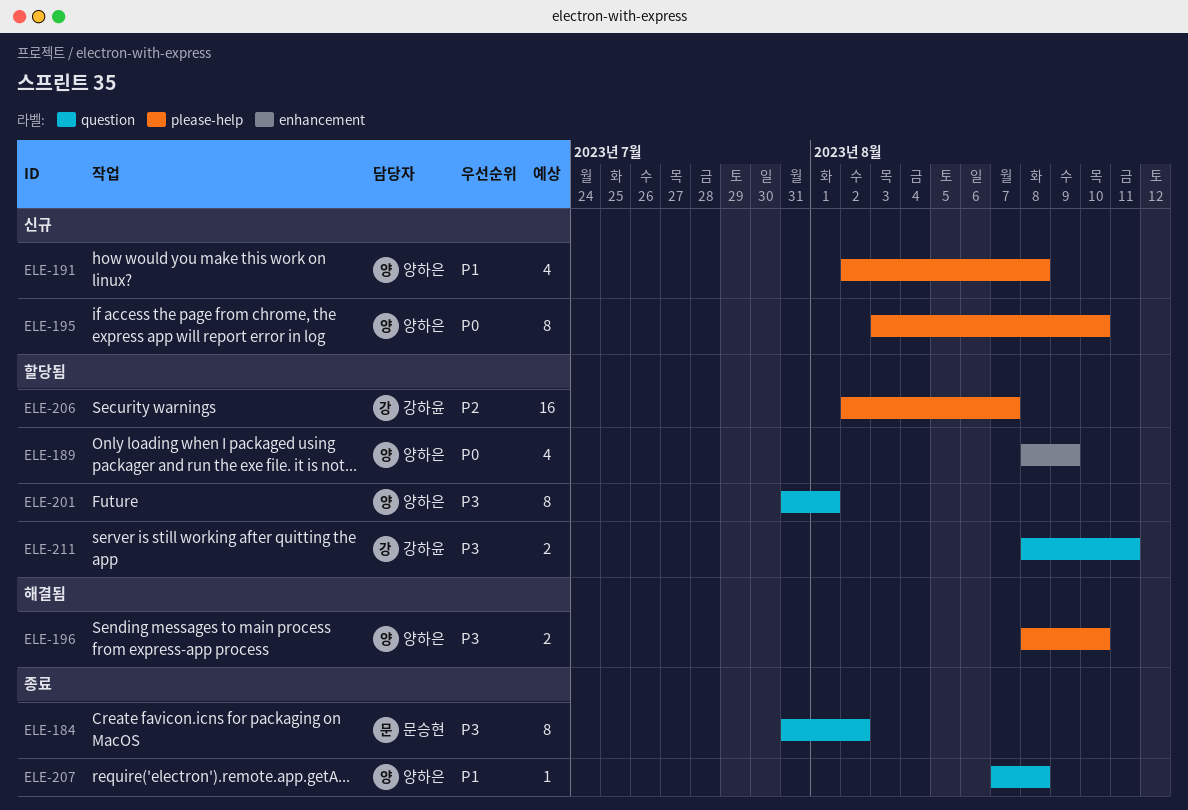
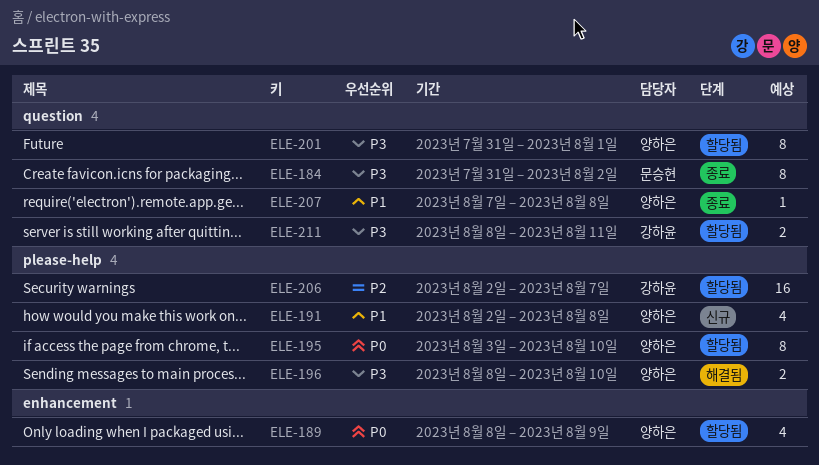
ELE-195, status: 신규 -> 할당됨

